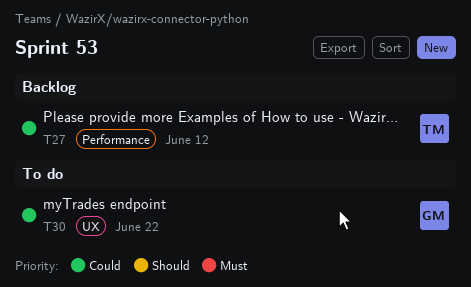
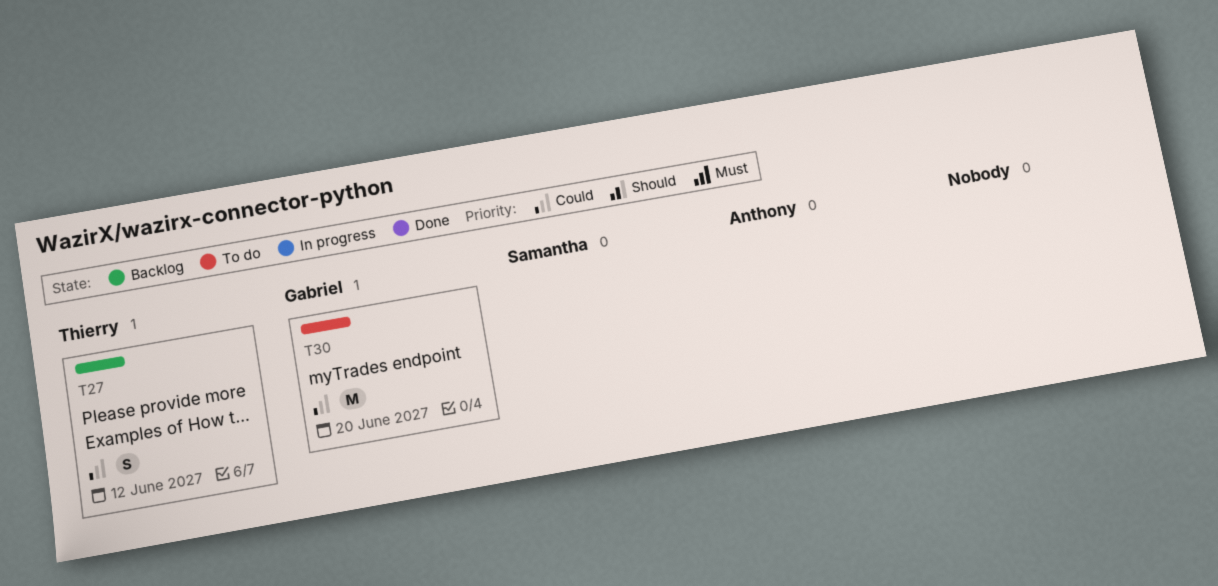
T30, due: Jun 22 -> Jun 20

